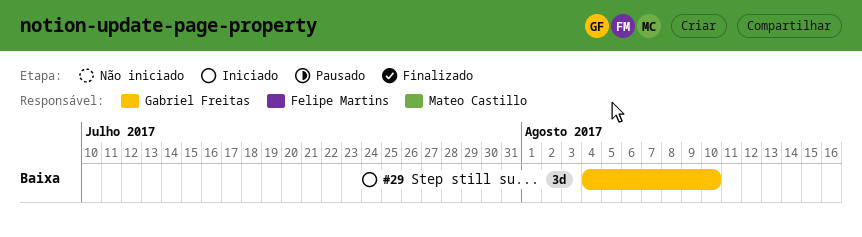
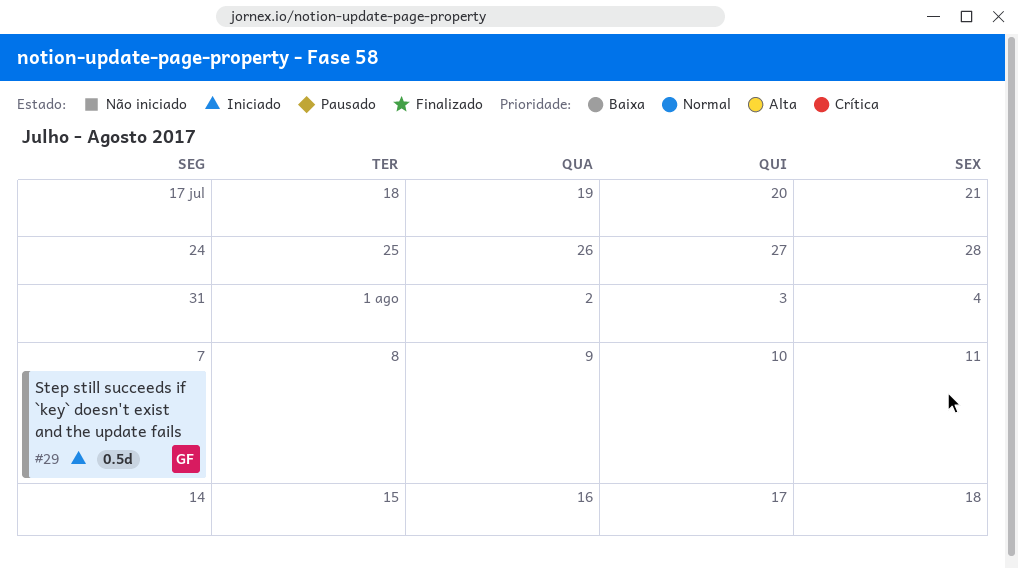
#29, estimate: 3d -> 0.5d
#29, due: Aug 10 -> Aug 7

